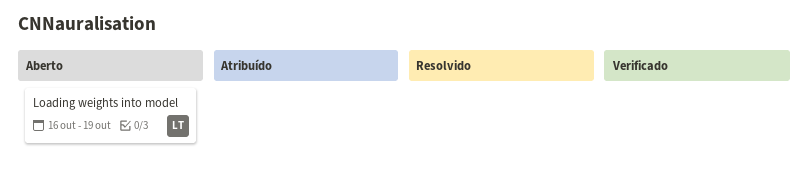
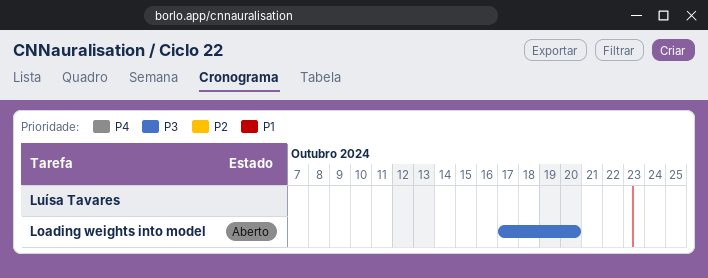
Loading weights into model, start: Oct 16 -> Oct 17
Loading weights into model, due: Oct 19 -> Oct 20

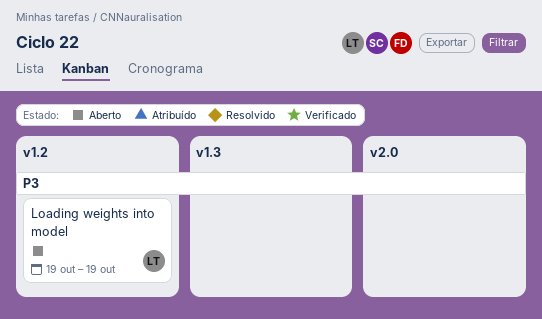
Loading weights into model, start: Oct 17 -> Oct 19
Loading weights into model, due: Oct 20 -> Oct 19

